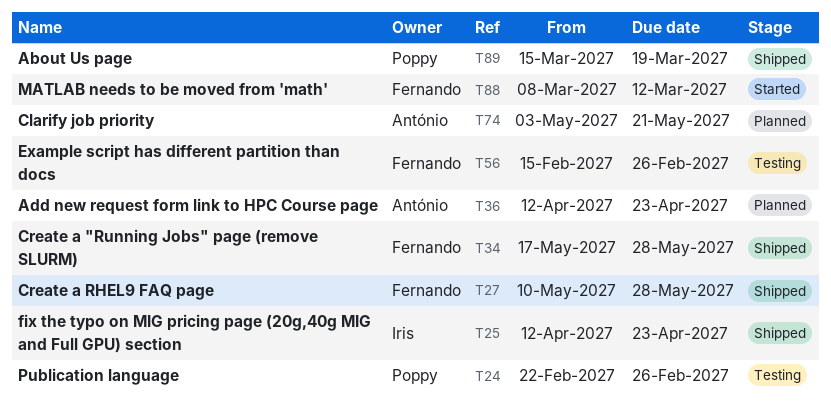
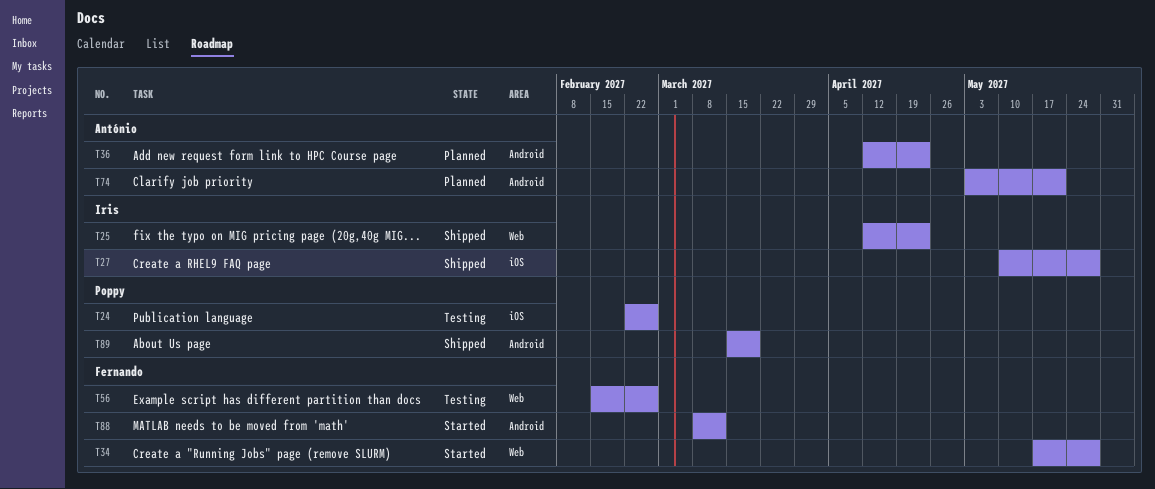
T27, owner: Fernando -> Iris
T34, status: Shipped -> Started

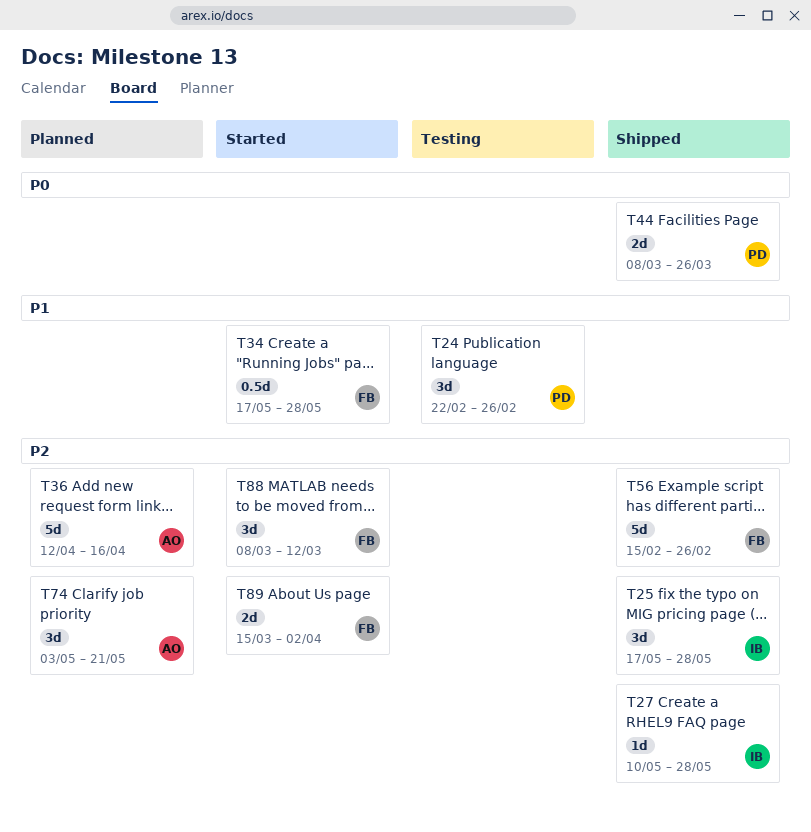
T25, start: Apr 12 -> May 17
T25, due: Apr 23 -> May 28
T36, due: Apr 23 -> Apr 16
T44: none -> present
T56, status: Testing -> Shipped
T89, status: Shipped -> Started
T89, owner: Poppy -> Fernando
T89, due: Mar 19 -> Apr 2

